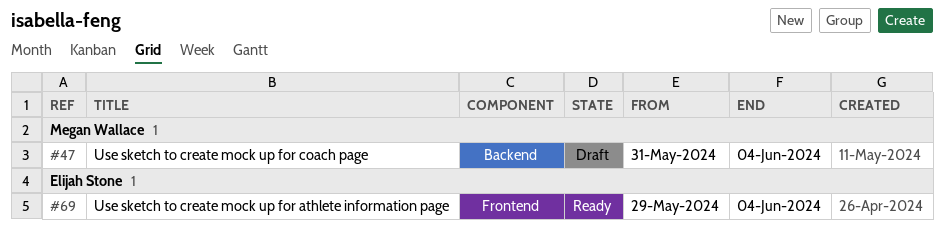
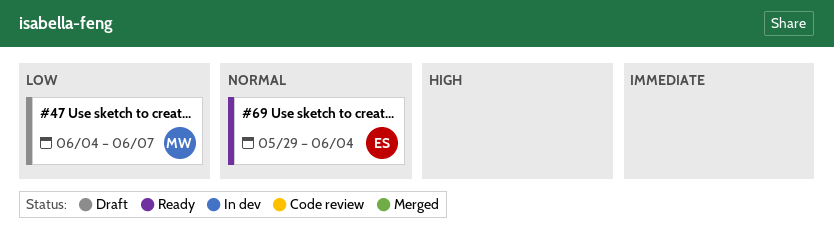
#47, start: May 31 -> Jun 4
#47, due: Jun 4 -> Jun 7

